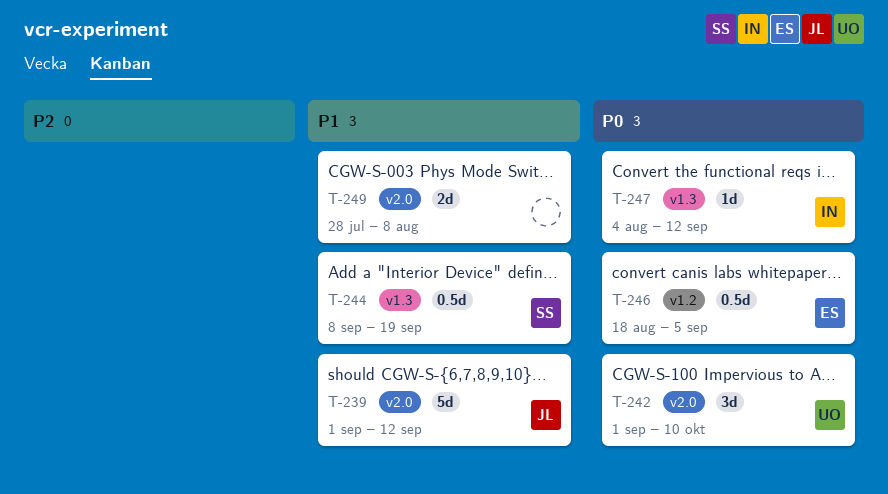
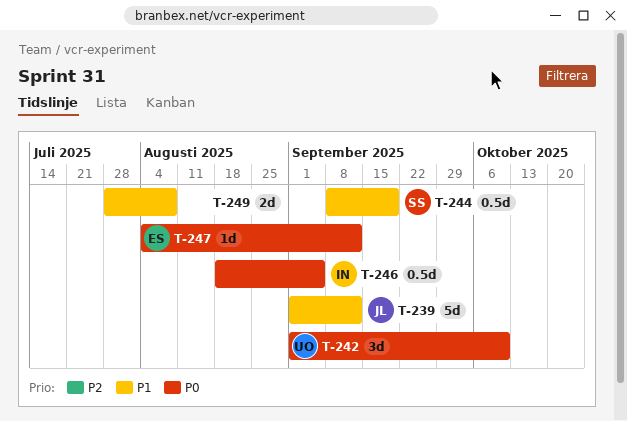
T-246, owner: ES -> IN
T-247, owner: IN -> ES

